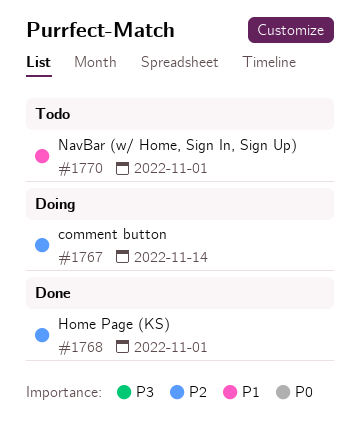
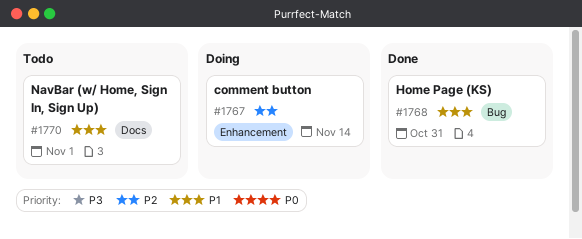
#1768, priority: P2 -> P1
#1768, due: Nov 1 -> Oct 31

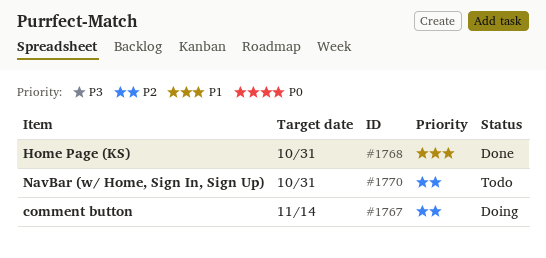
#1770, priority: P1 -> P2
#1770, due: Nov 1 -> Oct 31

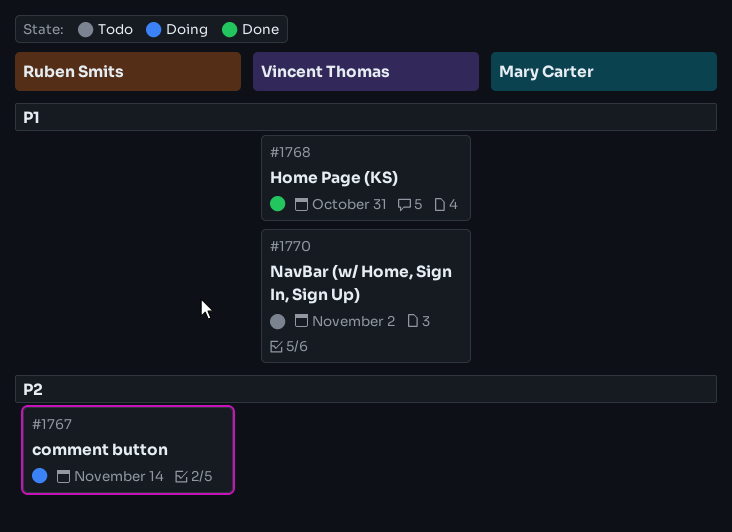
#1770, priority: P2 -> P1
#1770, due: Oct 31 -> Nov 2

